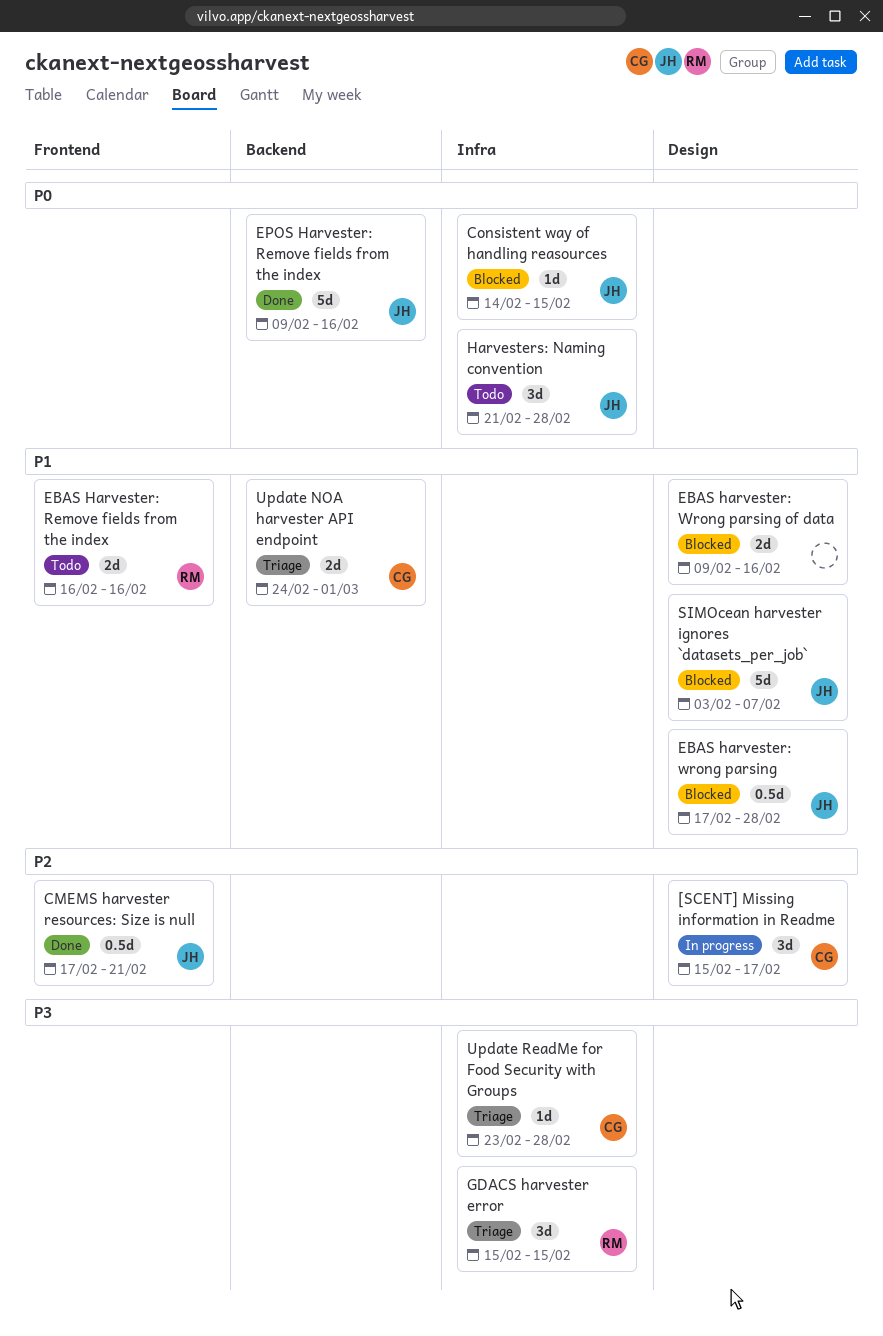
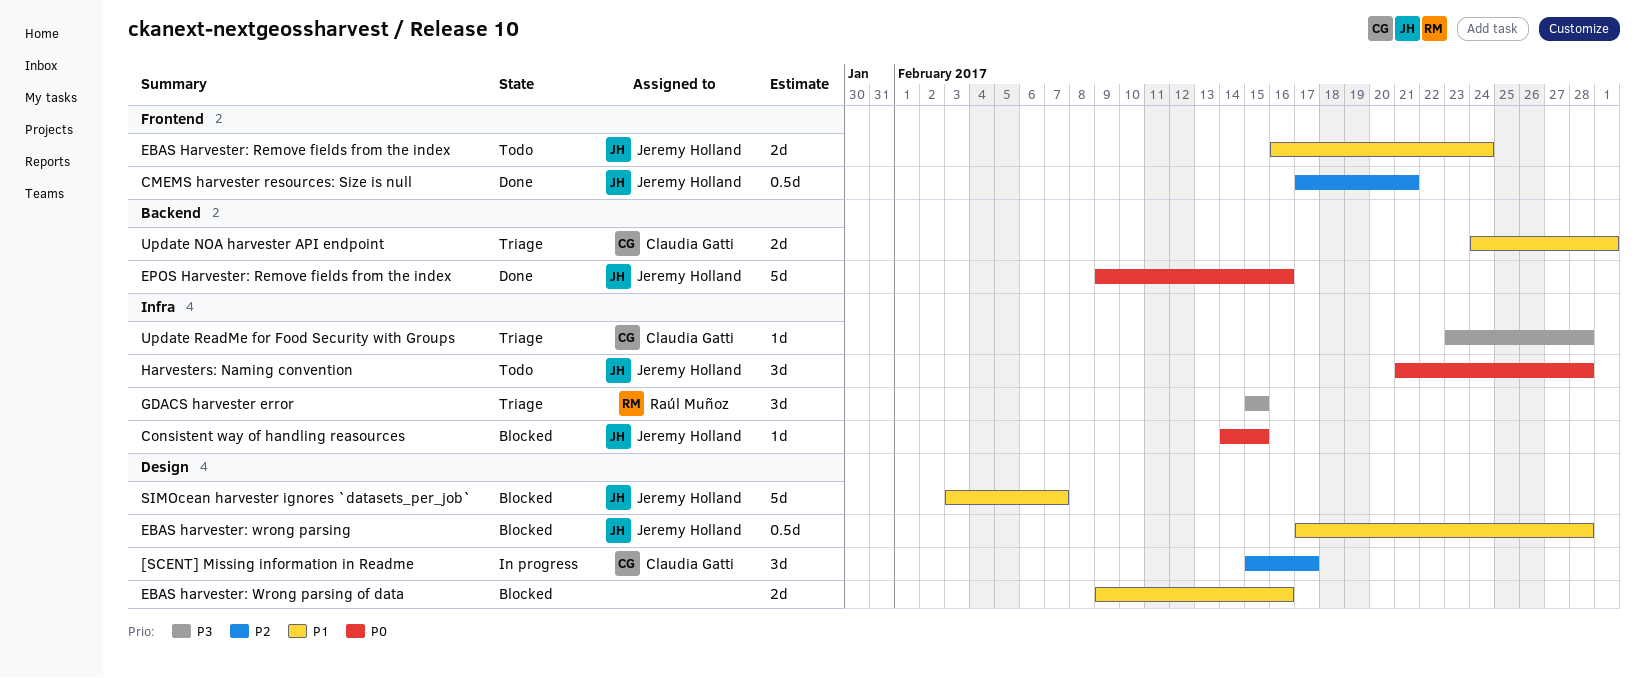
EBAS Harvester: Remove fields from the index, owner: Raúl Muñoz -> Jeremy Holland
EBAS Harvester: Remove fields from the index, due: Feb 16 -> Feb 24

